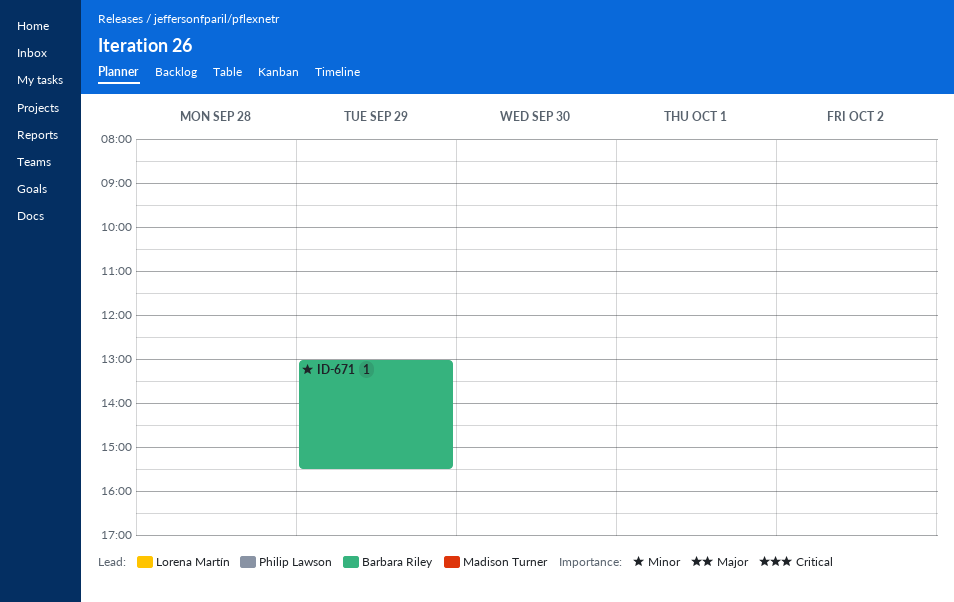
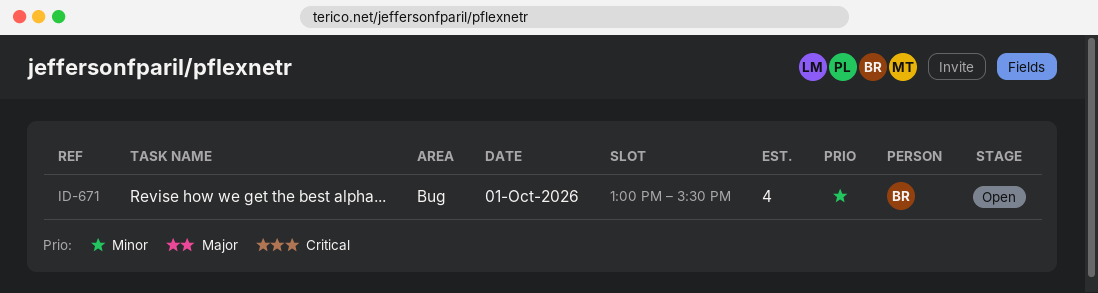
ID-671, estimate: 1 -> 4
ID-671, day: Sep 29 -> Oct 1

